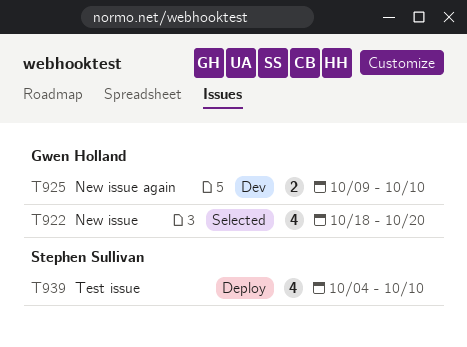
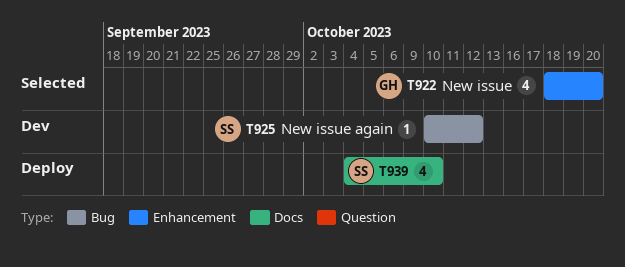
T925, owner: Gwen Holland -> Stephen Sullivan
T925, estimate: 2 -> 1
T925, start: Oct 9 -> Oct 10
T925, due: Oct 10 -> Oct 12

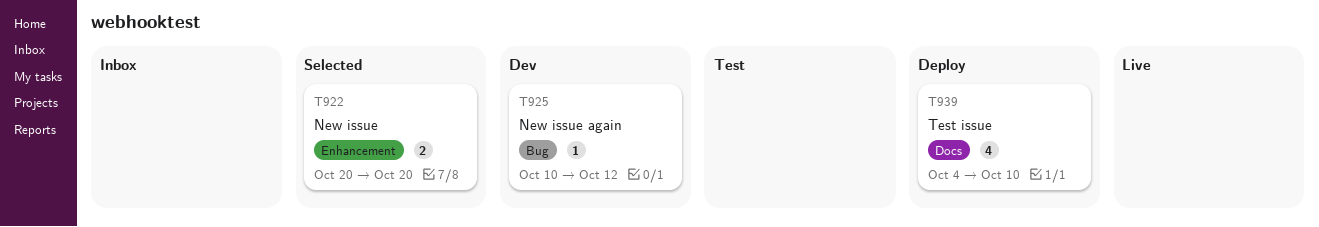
T922, estimate: 4 -> 2
T922, start: Oct 18 -> Oct 20

